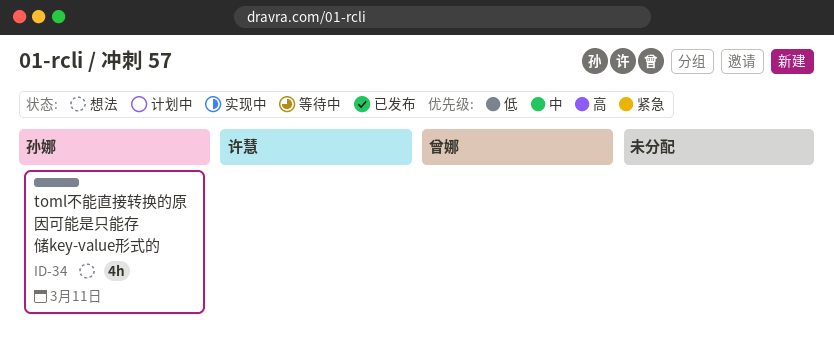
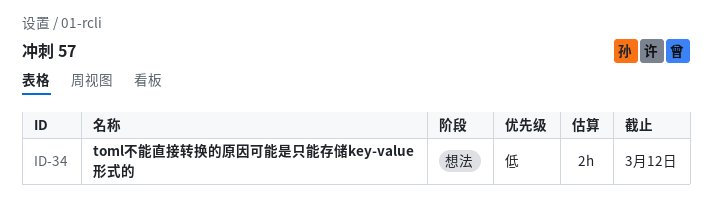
ID-34, estimate: 4h -> 2h
ID-34, due: Mar 11 -> Mar 12

